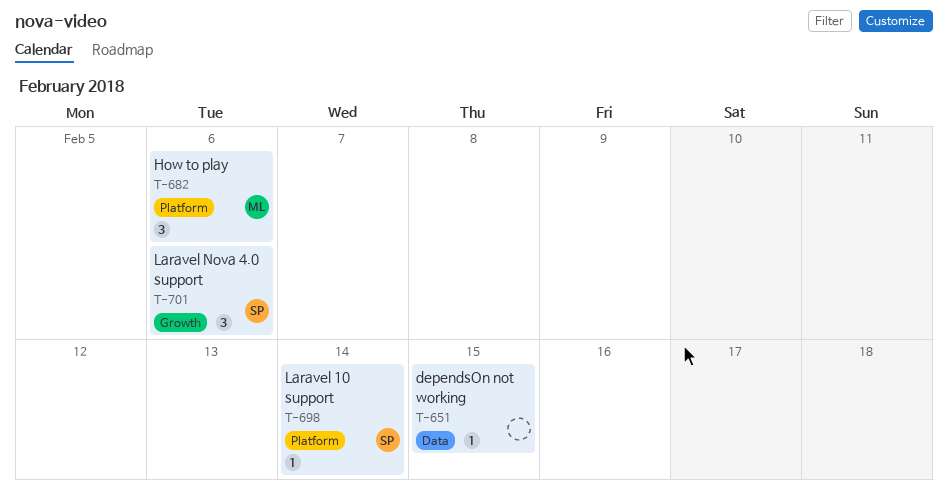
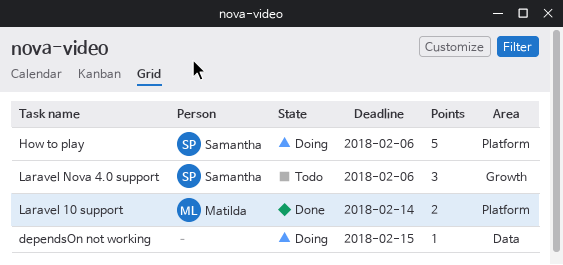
How to play, owner: Matilda -> Samantha
How to play, estimate: 3 -> 5
Laravel 10 support, owner: Samantha -> Matilda
Laravel 10 support, estimate: 1 -> 2

